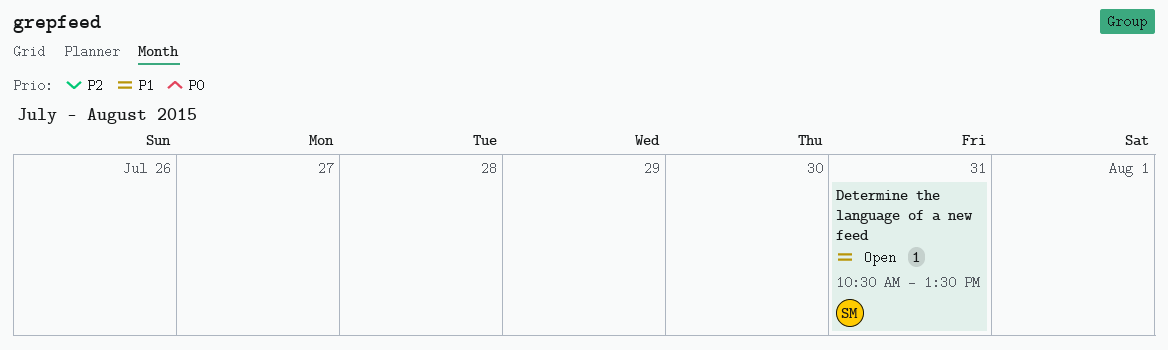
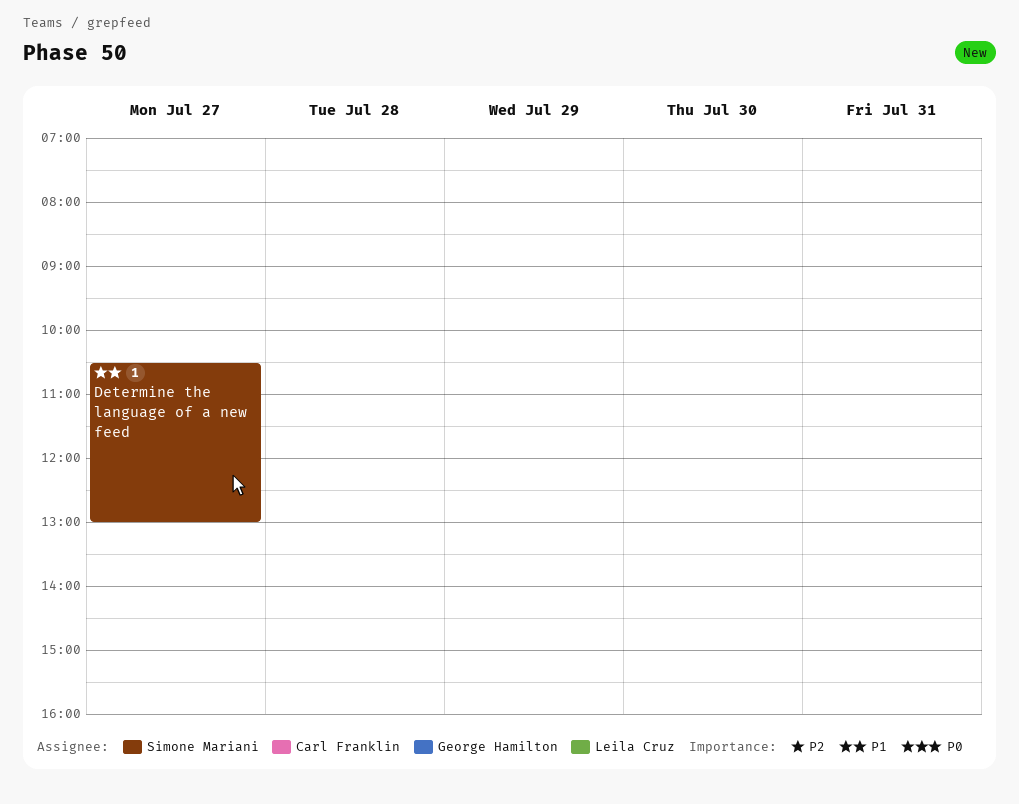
Determine the language of a new feed, day: Jul 31 -> Jul 27
Determine the language of a new feed, ends: 13:30 -> 13:00

